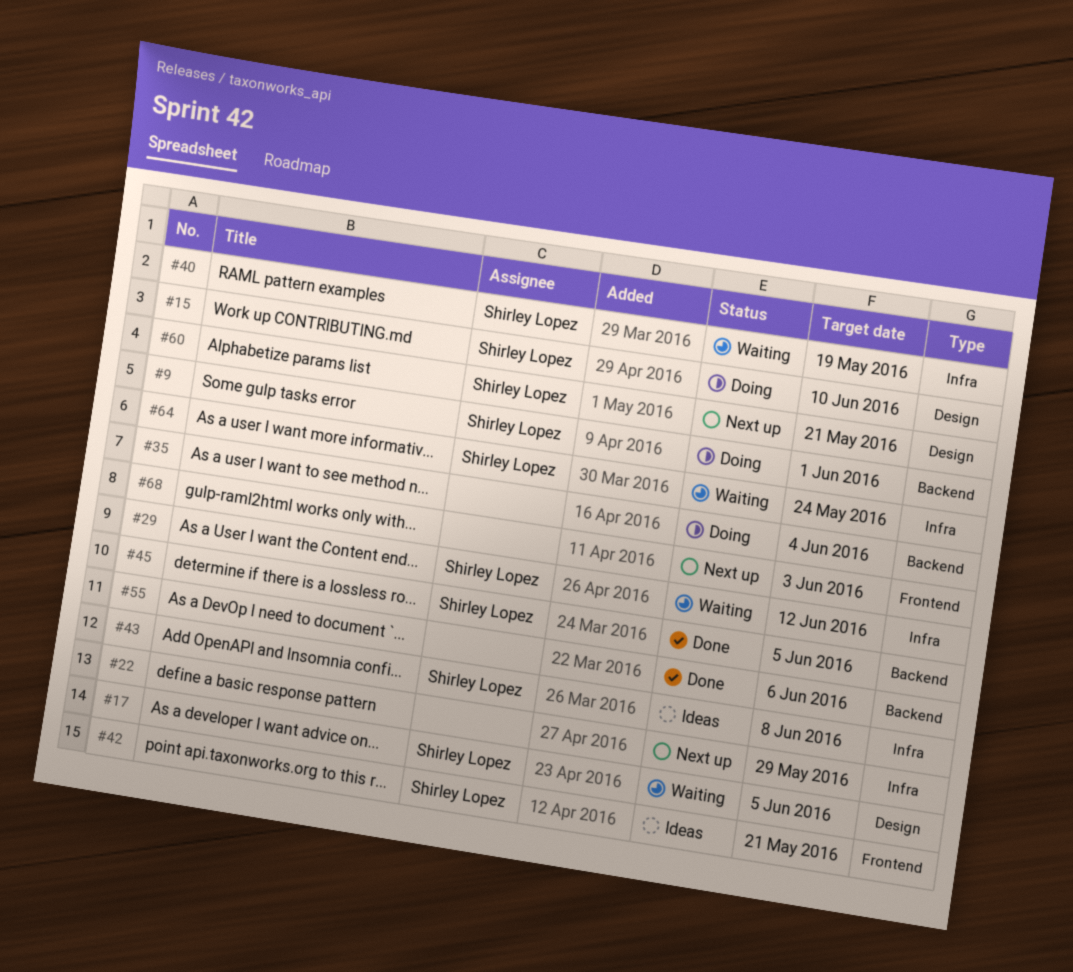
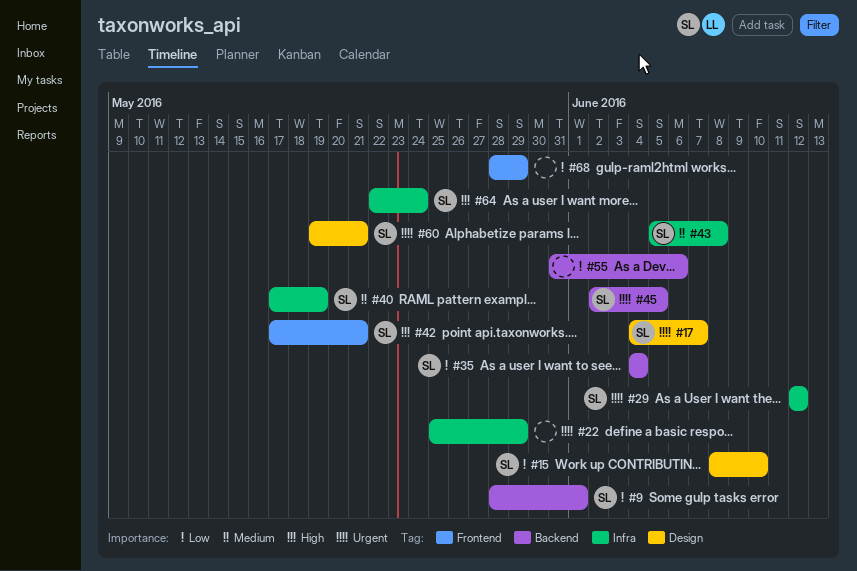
#17, due: Jun 5 -> Jun 7
#35, owner: none -> Shirley Lopez
#68, due: Jun 3 -> May 29

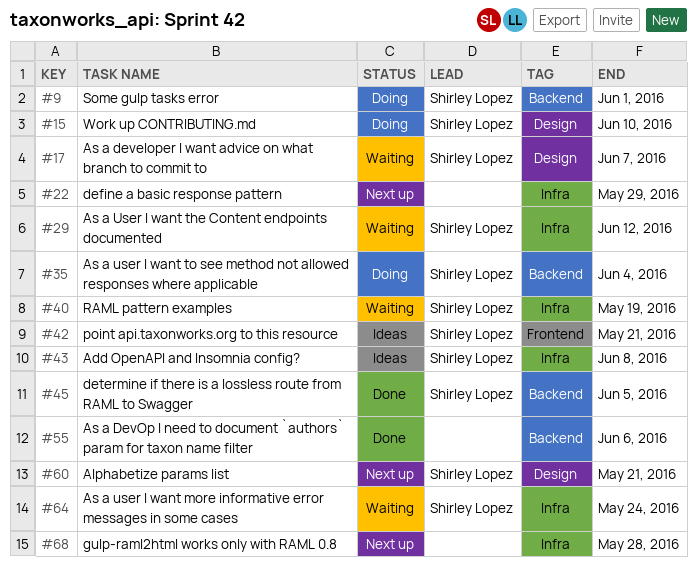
#68, label: Frontend -> Infra
#68, due: May 29 -> May 28

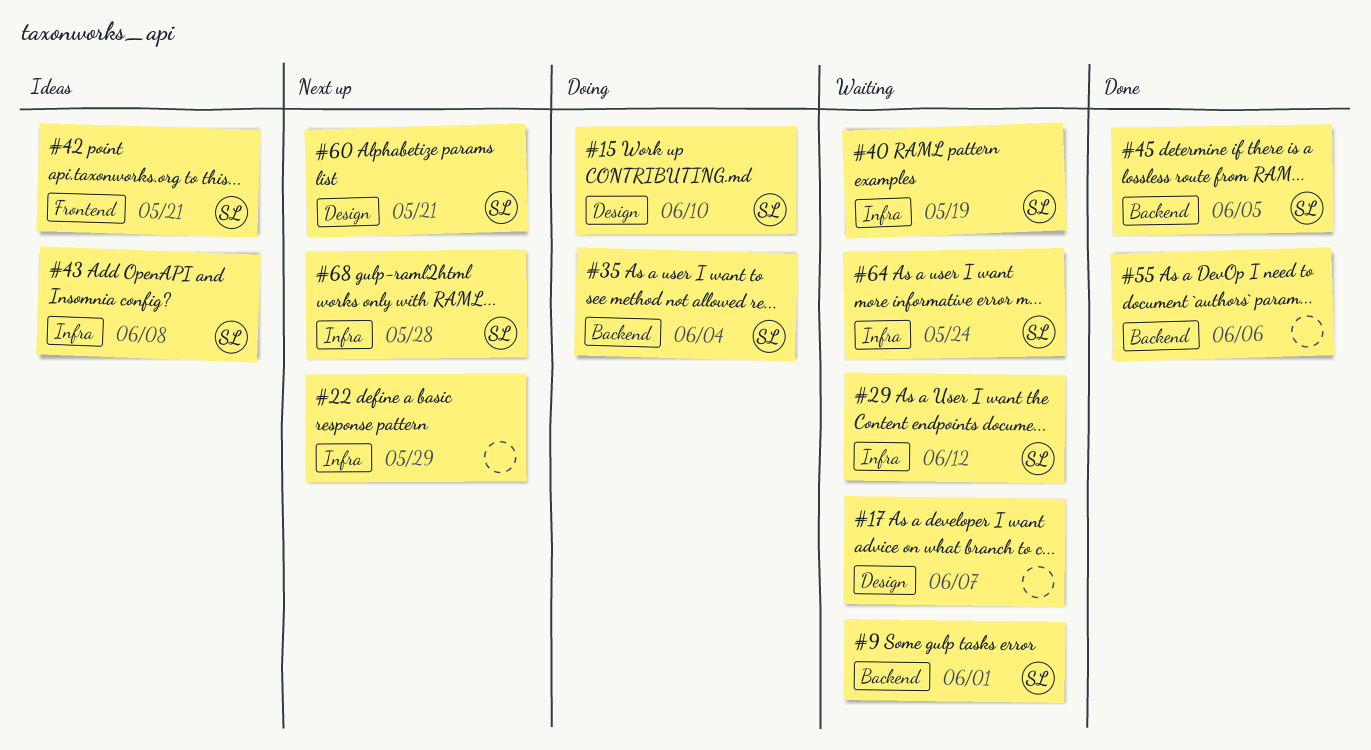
#9, status: Doing -> Waiting
#17, owner: Shirley Lopez -> none
#68, owner: none -> Shirley Lopez

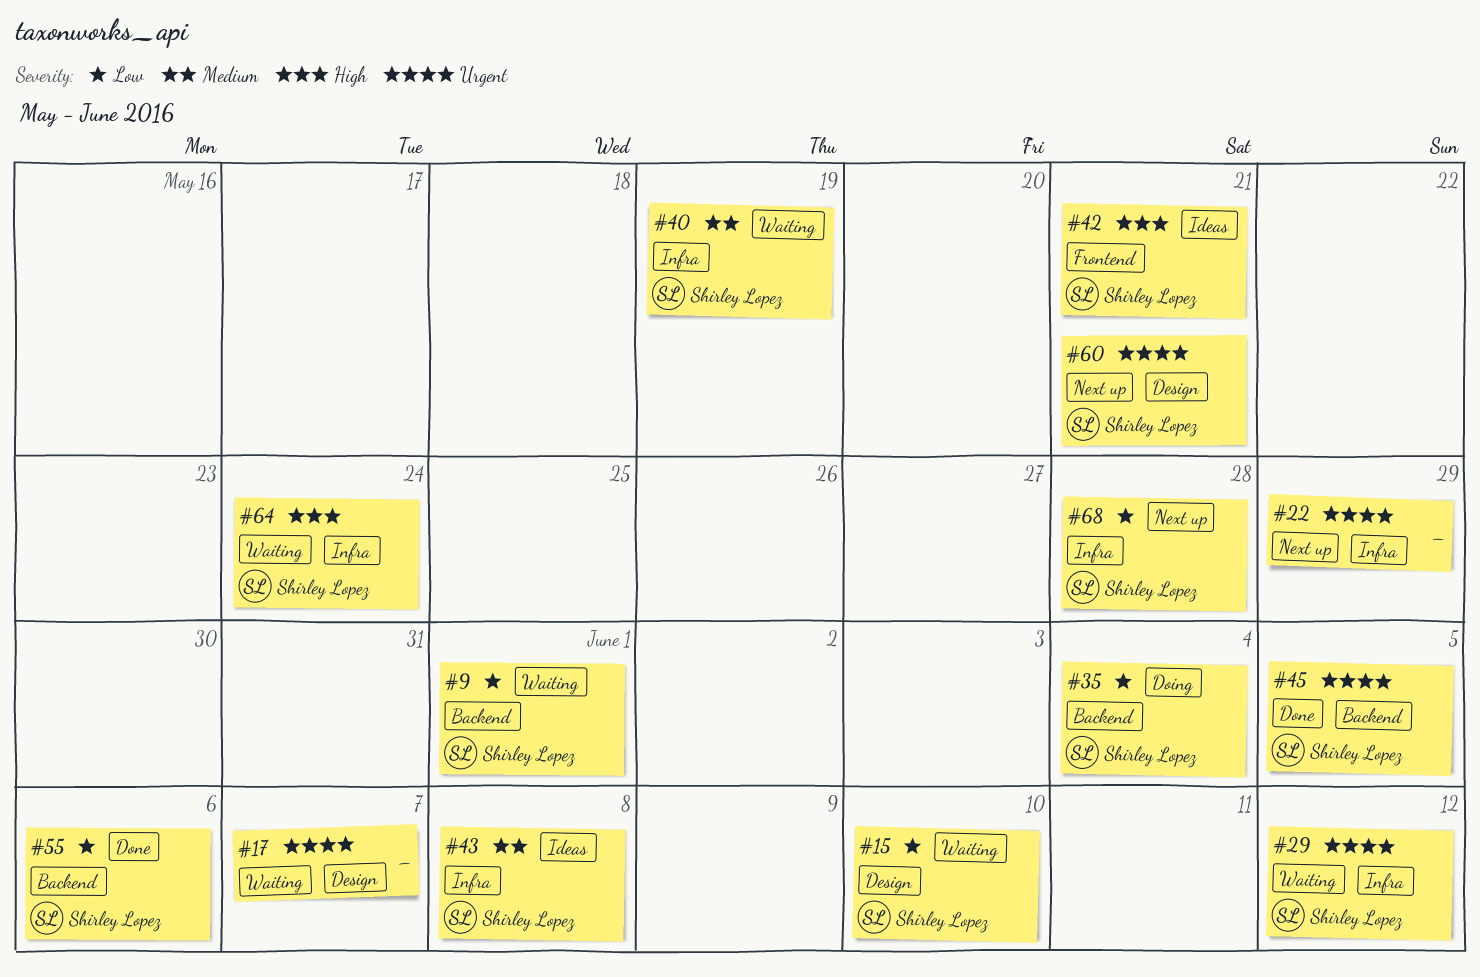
#15, status: Doing -> Waiting
#55, owner: none -> Shirley Lopez

